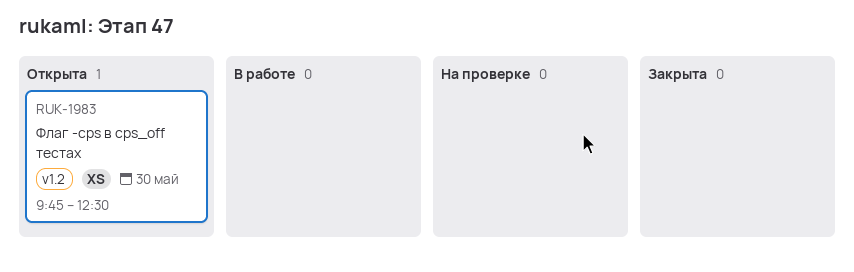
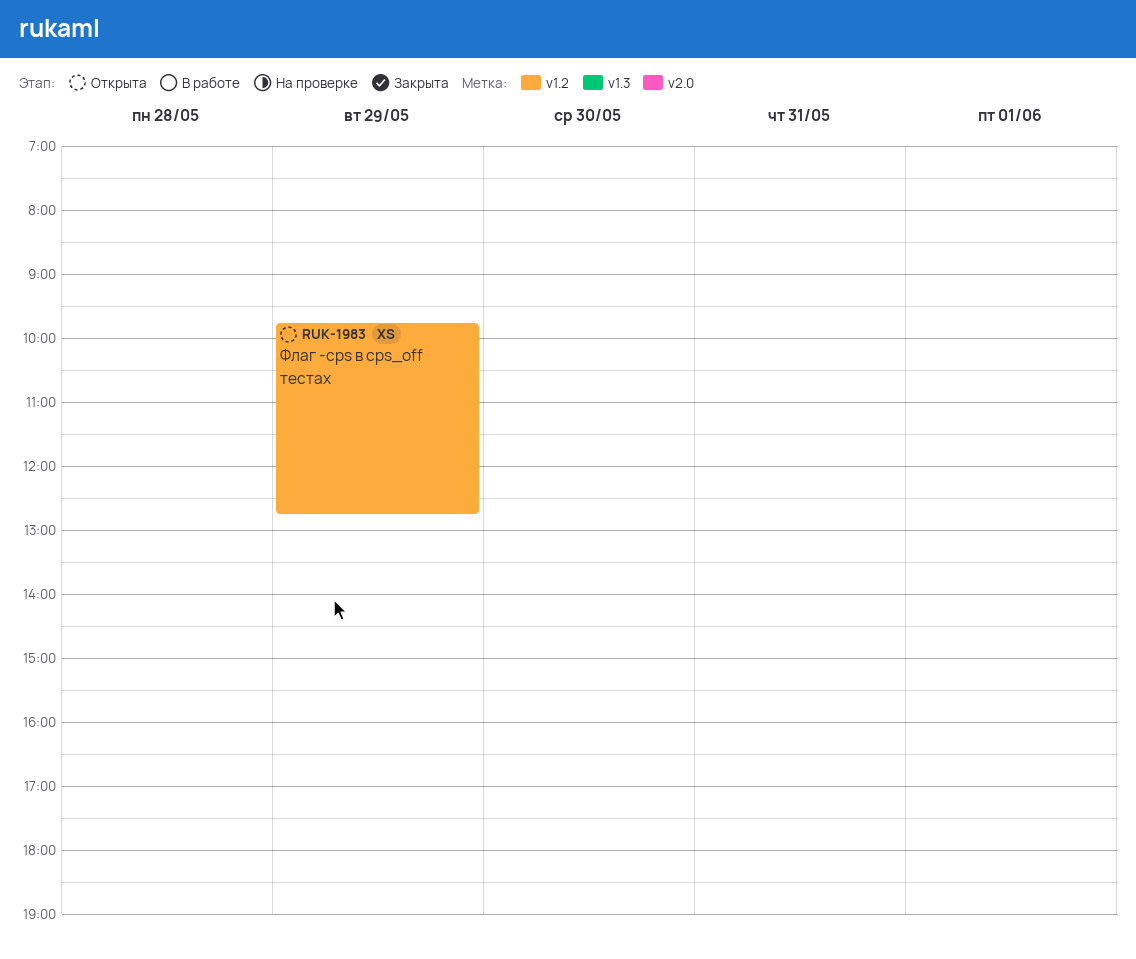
RUK-1983, day: May 30 -> May 29
RUK-1983, ends: 12:30 -> 12:45

